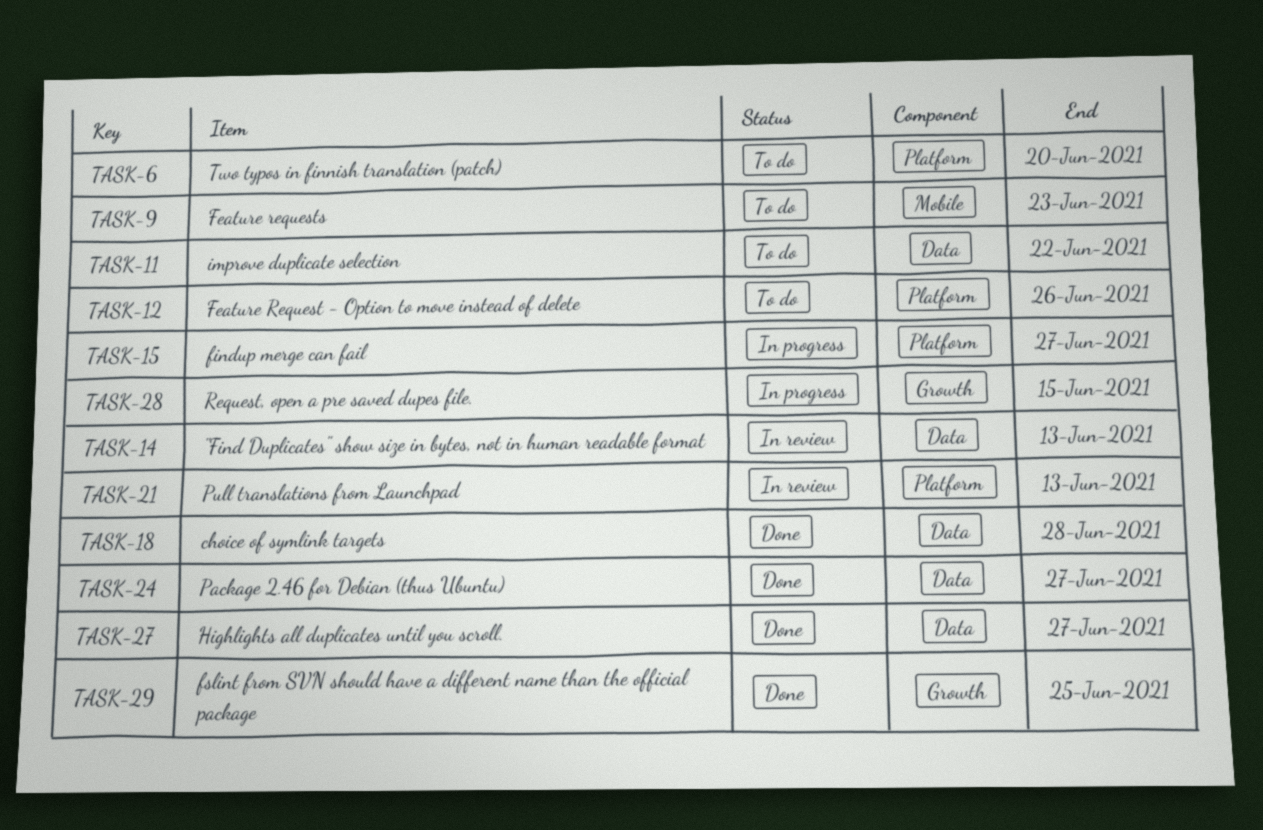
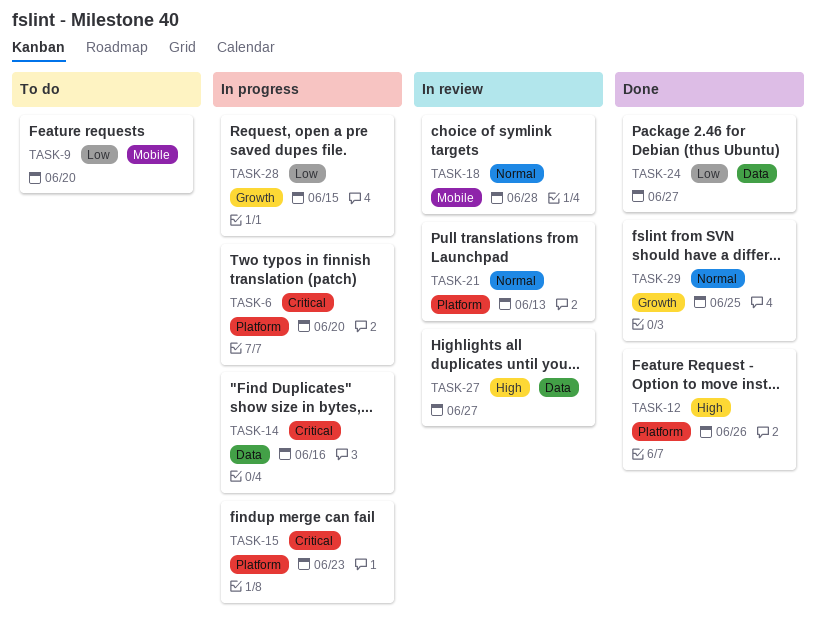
TASK-6, status: To do -> In progress
TASK-9, due: Jun 23 -> Jun 20
TASK-11: present -> none
TASK-12, status: To do -> Done
TASK-14, status: In review -> In progress
TASK-14, due: Jun 13 -> Jun 16
TASK-15, due: Jun 27 -> Jun 23
TASK-18, status: Done -> In review
TASK-18, label: Data -> Mobile
TASK-27, status: Done -> In review

